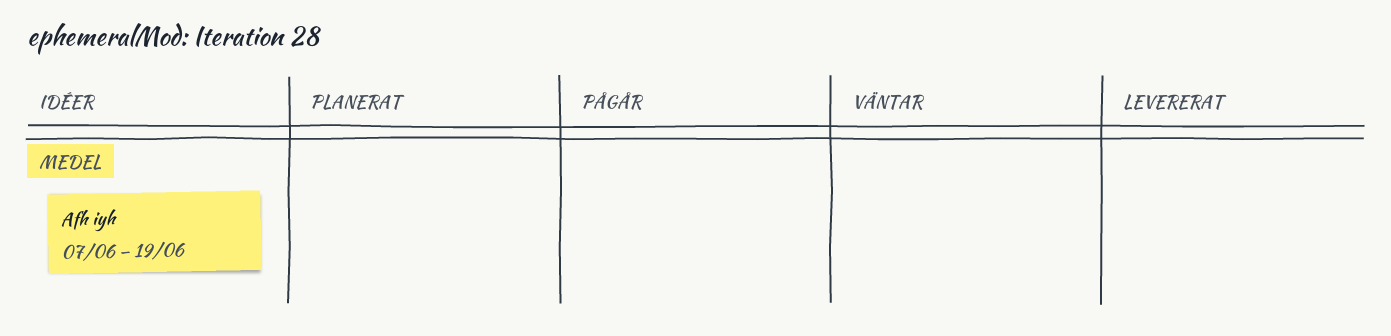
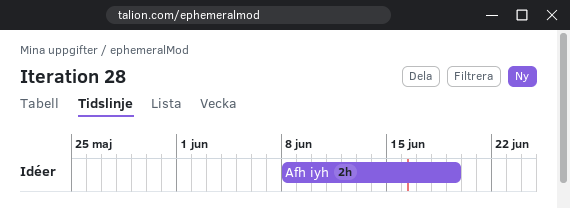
Afh iyh, start: Jun 7 -> Jun 8

